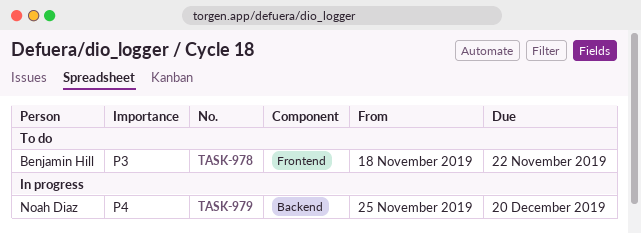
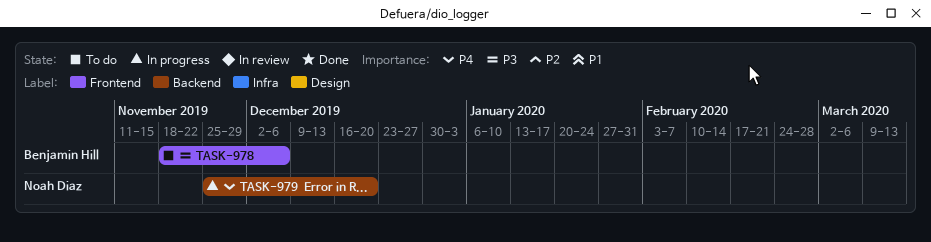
TASK-978, due: Nov 22 -> Dec 6

